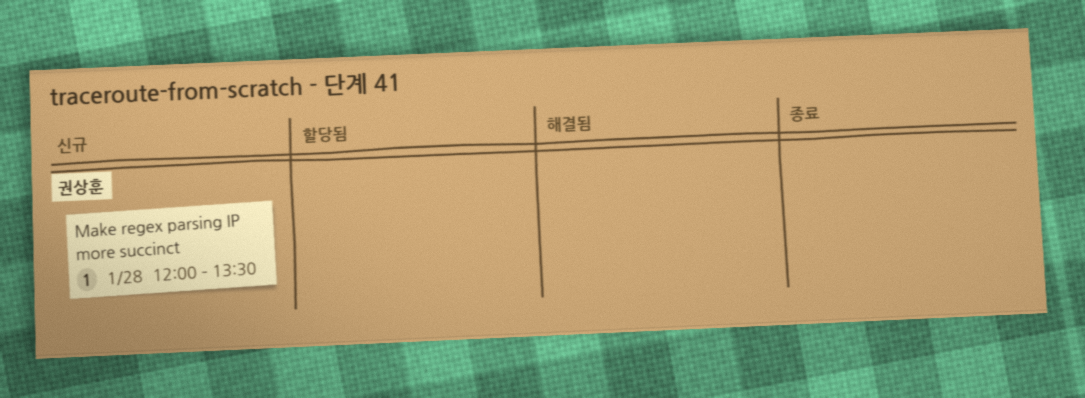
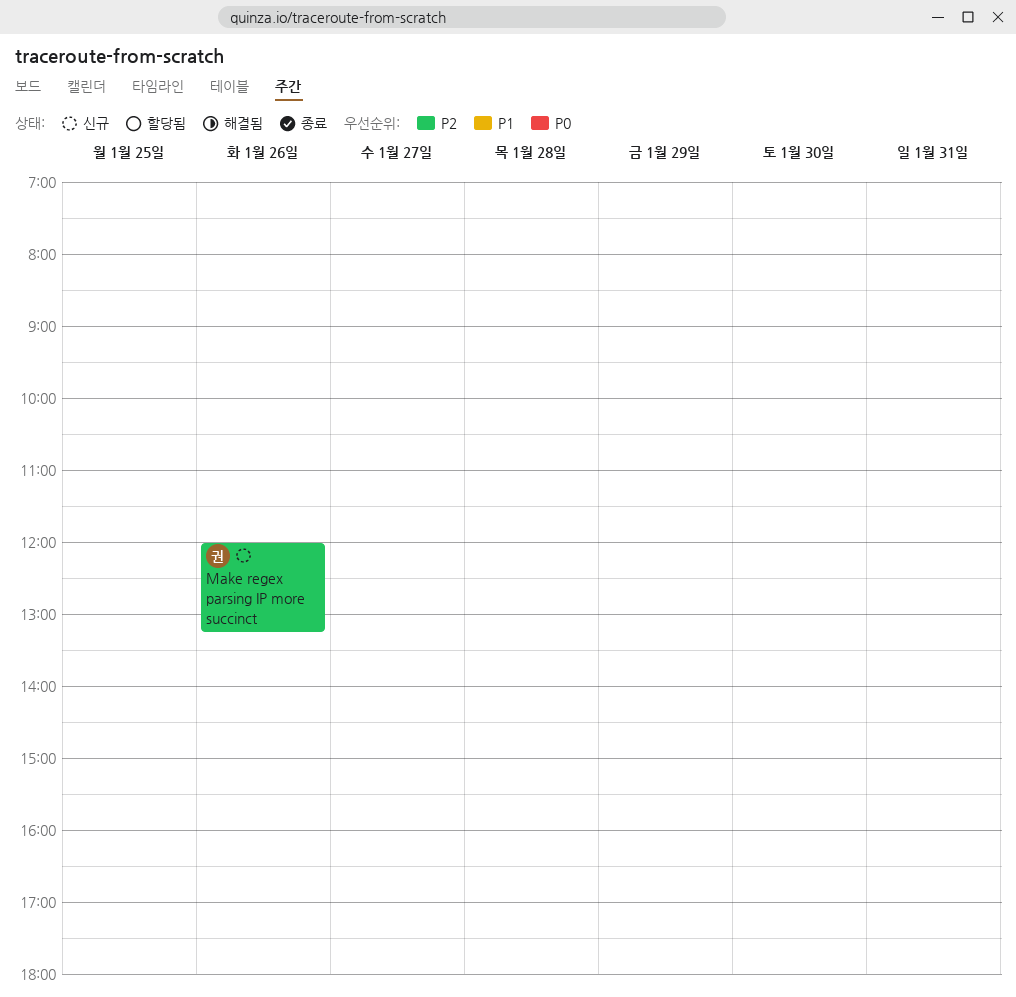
Make regex parsing IP more succinct, day: Jan 28 -> Jan 26
Make regex parsing IP more succinct, ends: 13:30 -> 13:15

